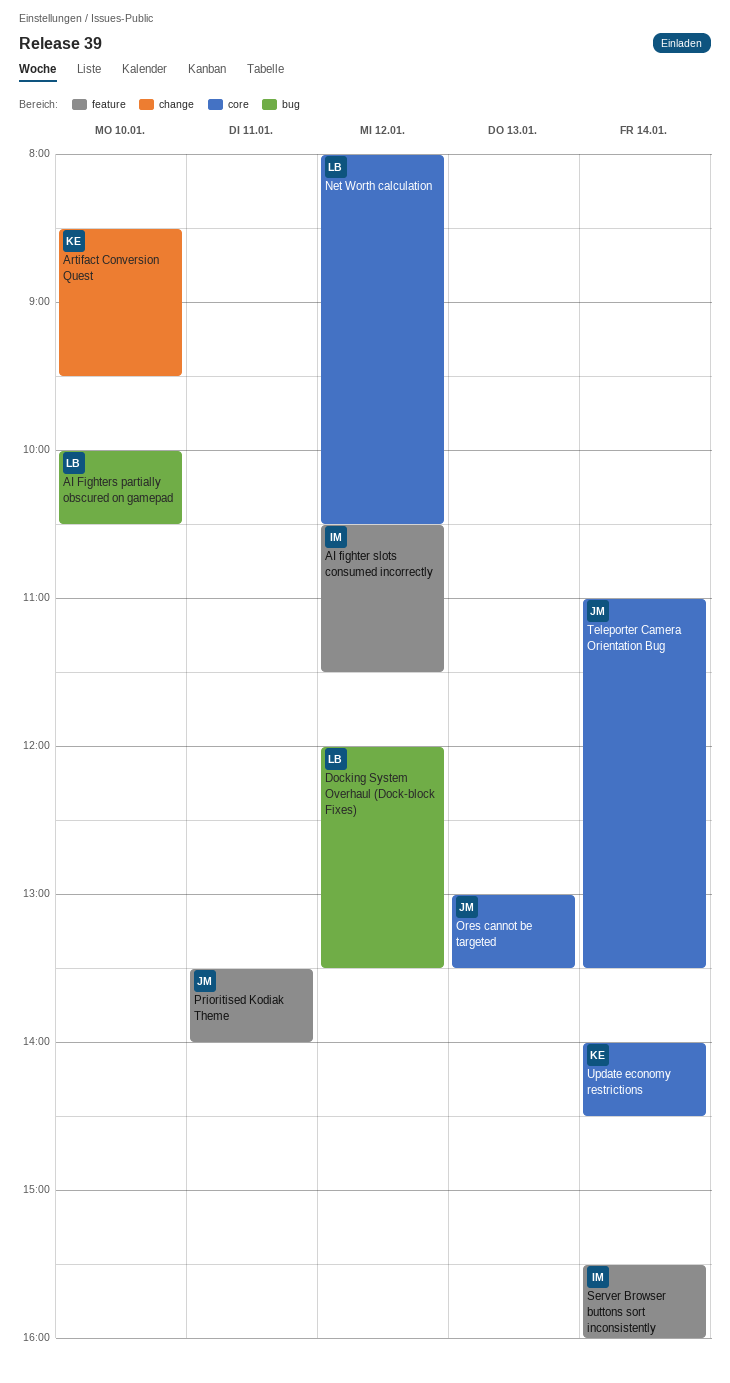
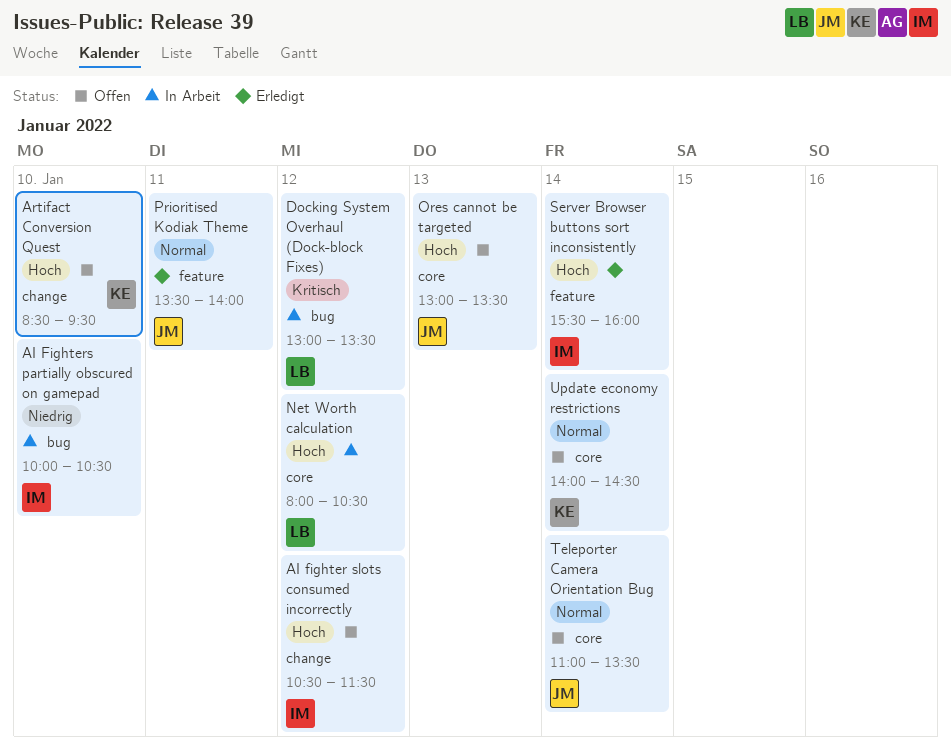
AI fighter slots consumed incorrectly, label: feature -> change
AI Fighters partially obscured on gamepad, owner: LB -> IM
Docking System Overhaul (Dock-block Fixes), begins: 12:00 -> 13:00

